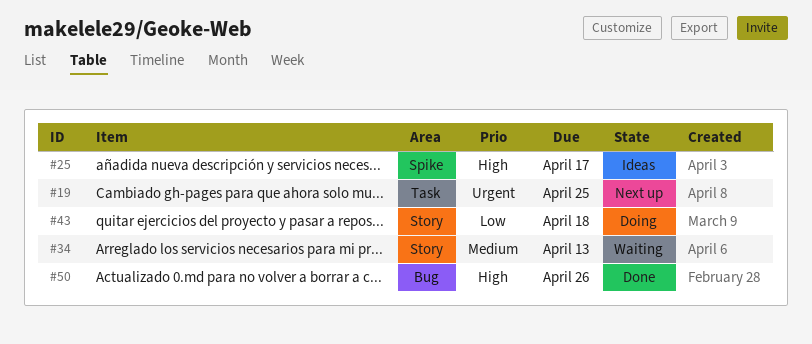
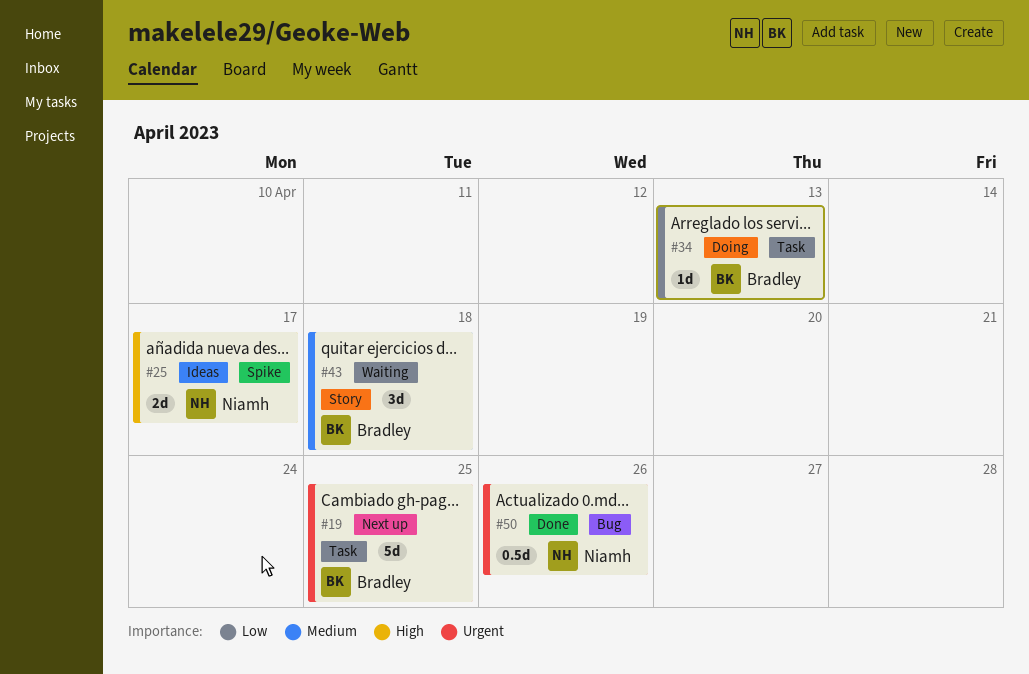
#34, status: Waiting -> Doing
#34, priority: Medium -> Low
#34, label: Story -> Task
#43, status: Doing -> Waiting
#43, priority: Low -> Medium
#50, priority: High -> Urgent

